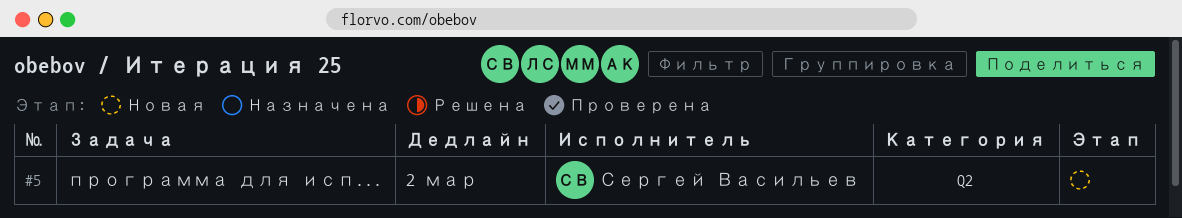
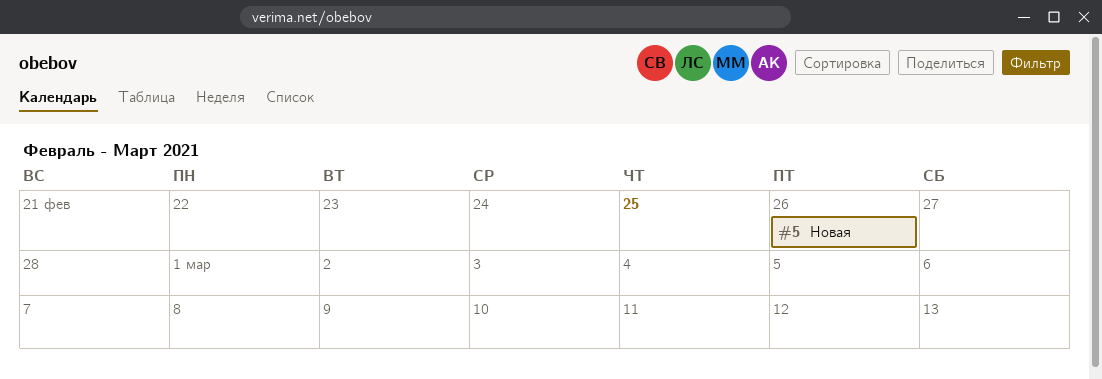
#5, due: Mar 2 -> Feb 26

